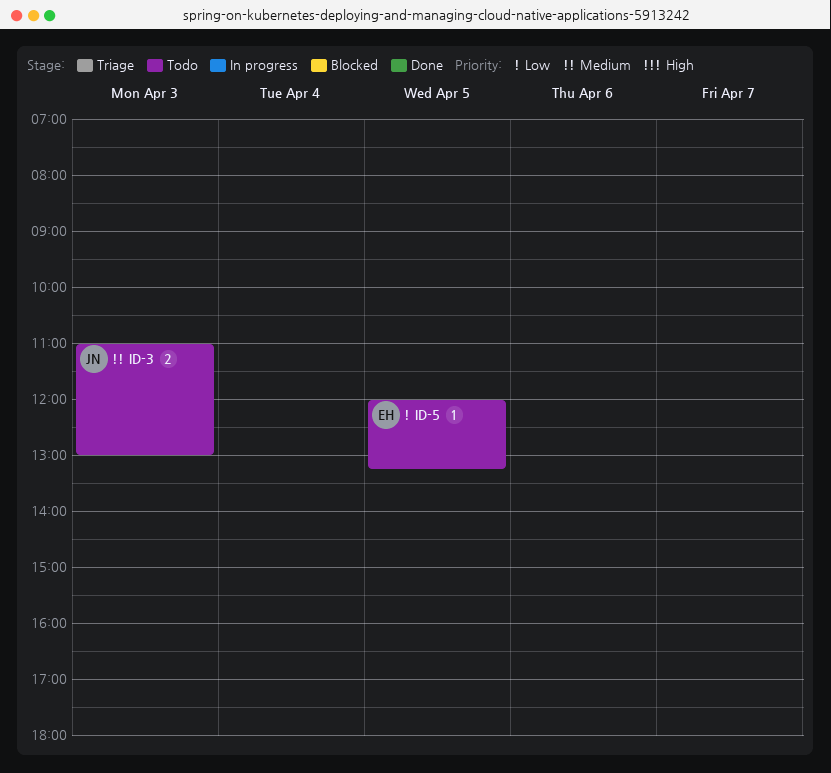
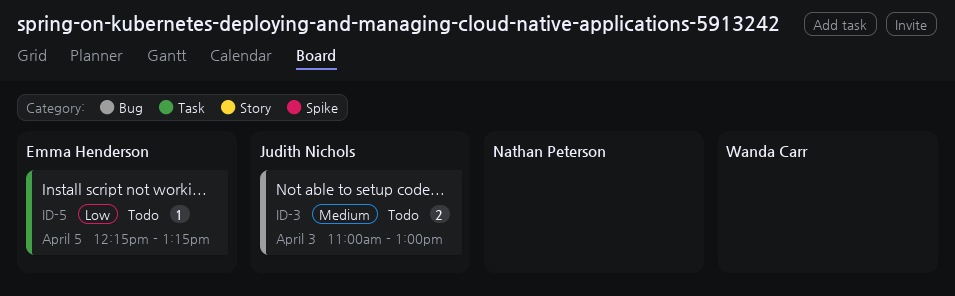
ID-5, begins: 12:00 -> 12:15

